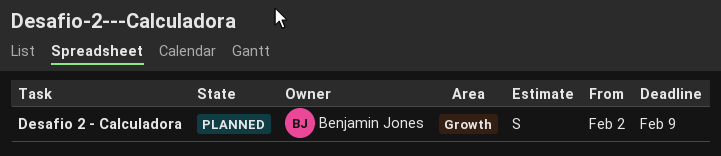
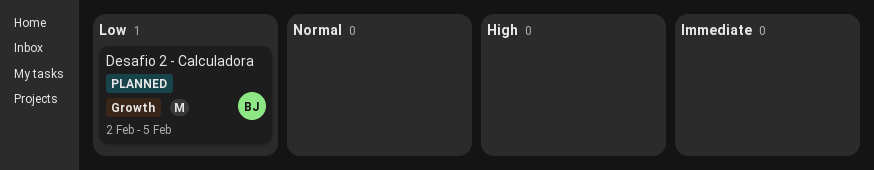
Desafio 2 - Calculadora, estimate: S -> M
Desafio 2 - Calculadora, due: Feb 9 -> Feb 5

